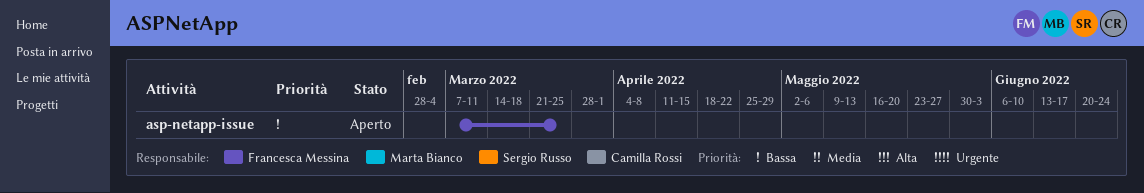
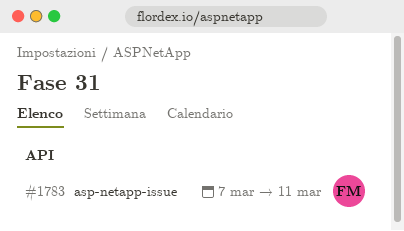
asp-netapp-issue, due: Mar 25 -> Mar 11

